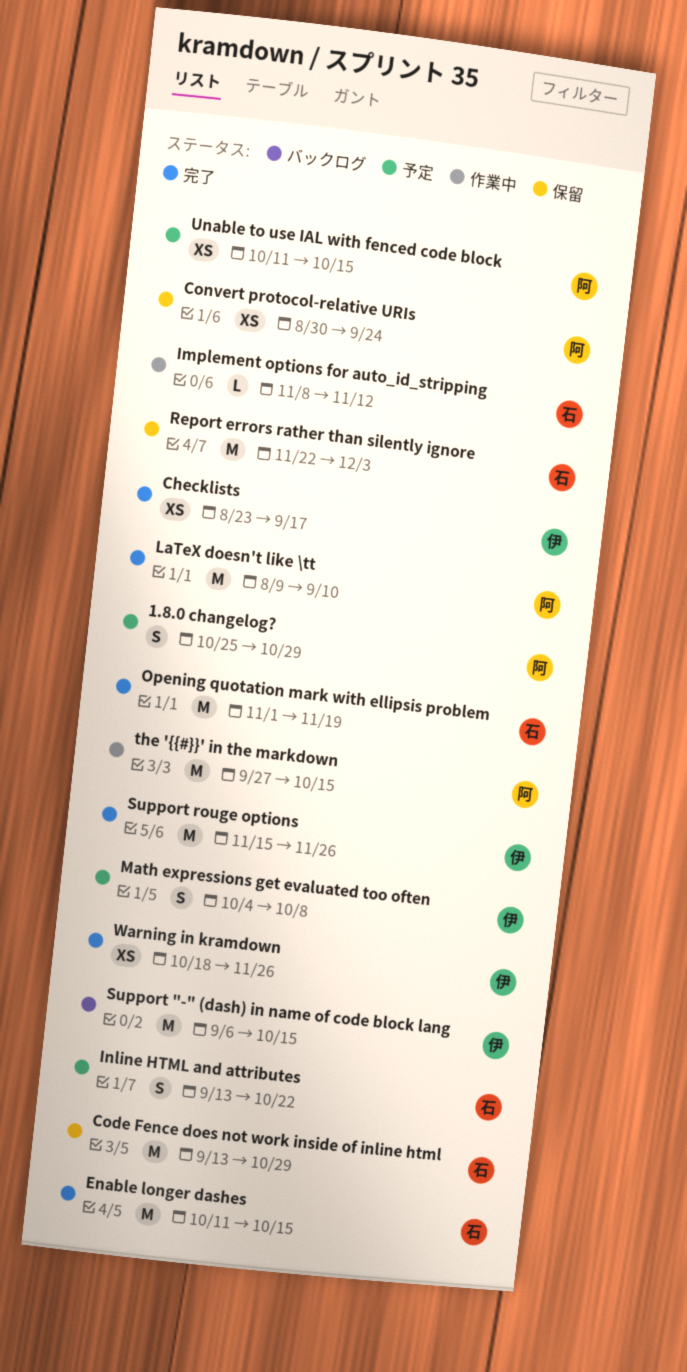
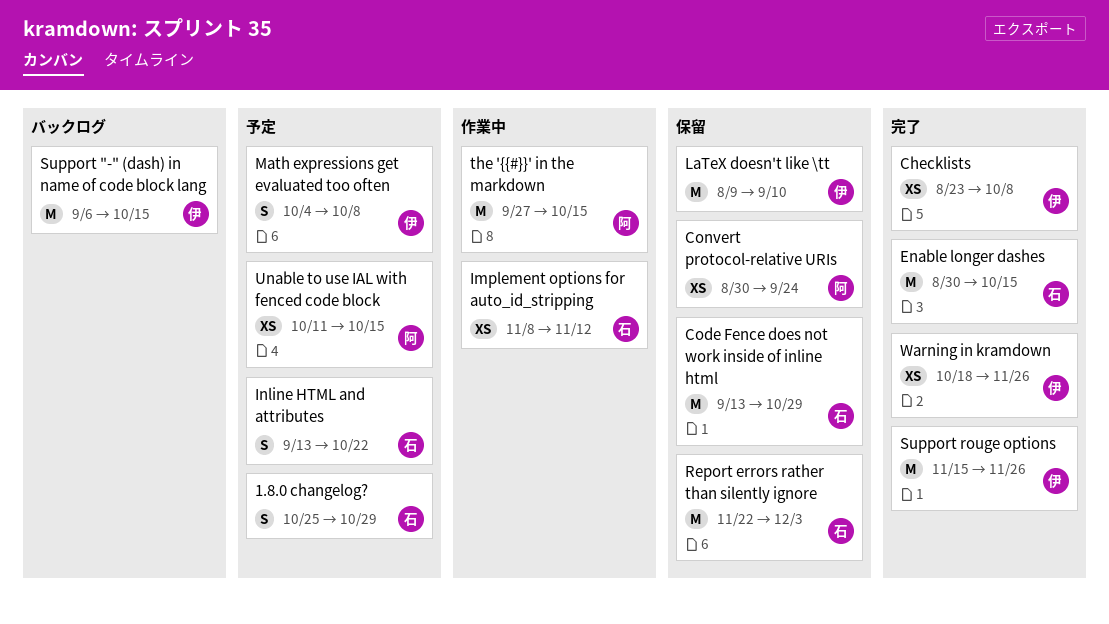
1.8.0 changelog?, owner: 阿 -> 石
Checklists, due: Sep 17 -> Oct 8
Enable longer dashes, start: Oct 11 -> Aug 30
Implement options for auto_id_stripping, estimate: L -> XS
LaTeX doesn't like \tt, status: 完了 -> 保留
LaTeX doesn't like \tt, owner: 阿 -> 伊
Opening quotation mark with ellipsis problem: present -> none

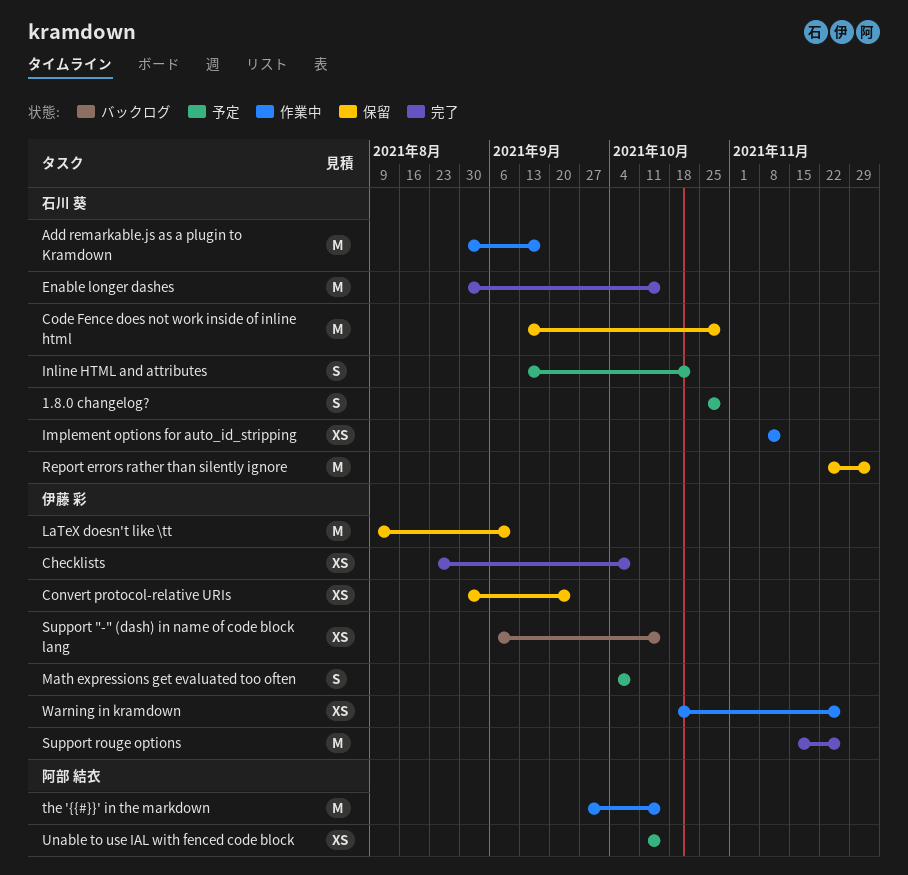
Add remarkable.js as a plugin to Kramdown: none -> present
Convert protocol-relative URIs, owner: 阿部 結衣 -> 伊藤 彩
Support "-" (dash) in name of code block lang, estimate: M -> XS
Warning in kramdown, status: 完了 -> 作業中

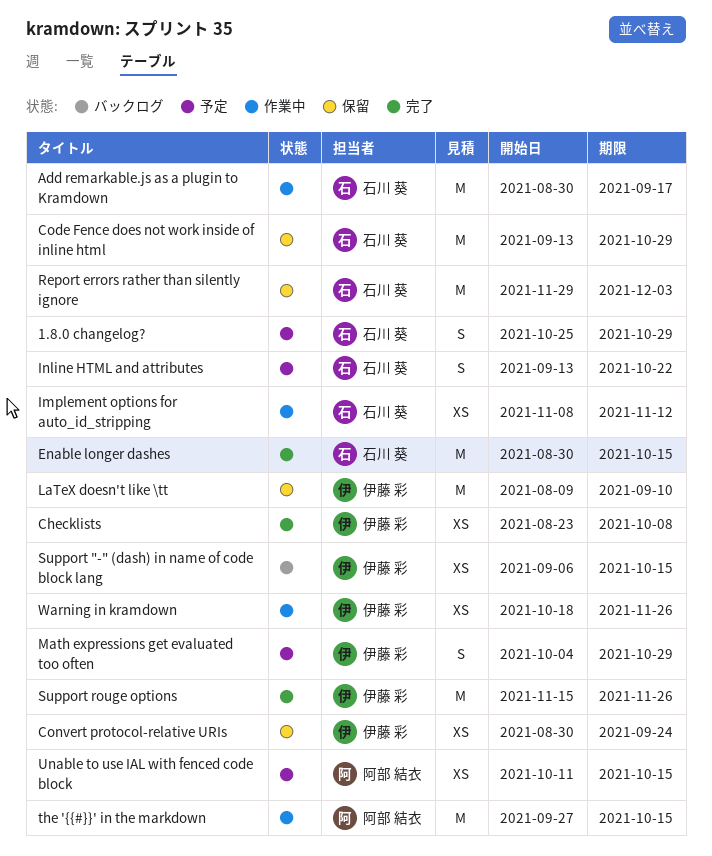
Math expressions get evaluated too often, due: Oct 8 -> Oct 29
Report errors rather than silently ignore, start: Nov 22 -> Nov 29

